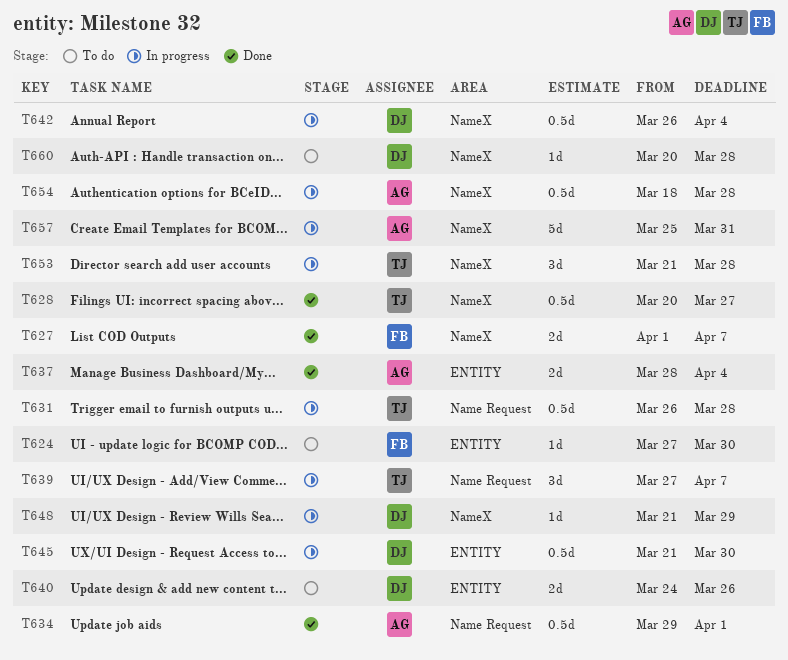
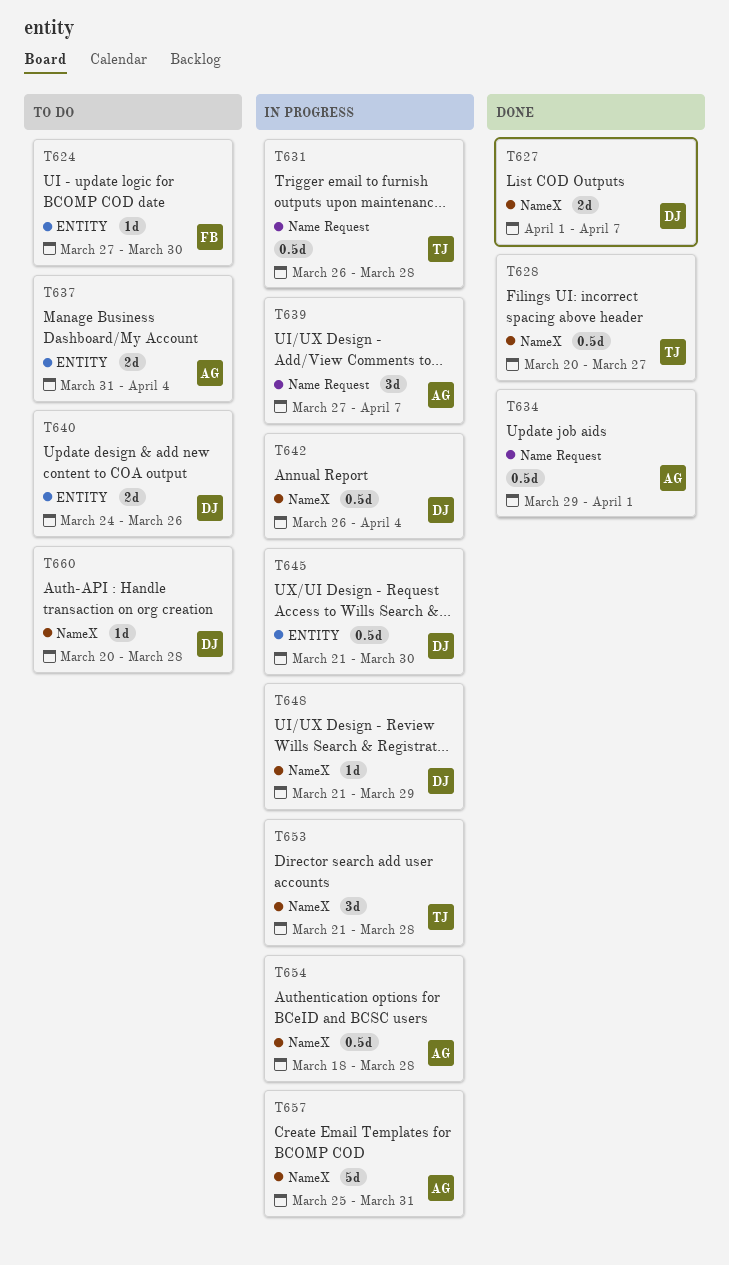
T627, owner: FB -> DJ
T637, status: Done -> To do
T637, start: Mar 28 -> Mar 31
T639, owner: TJ -> AG

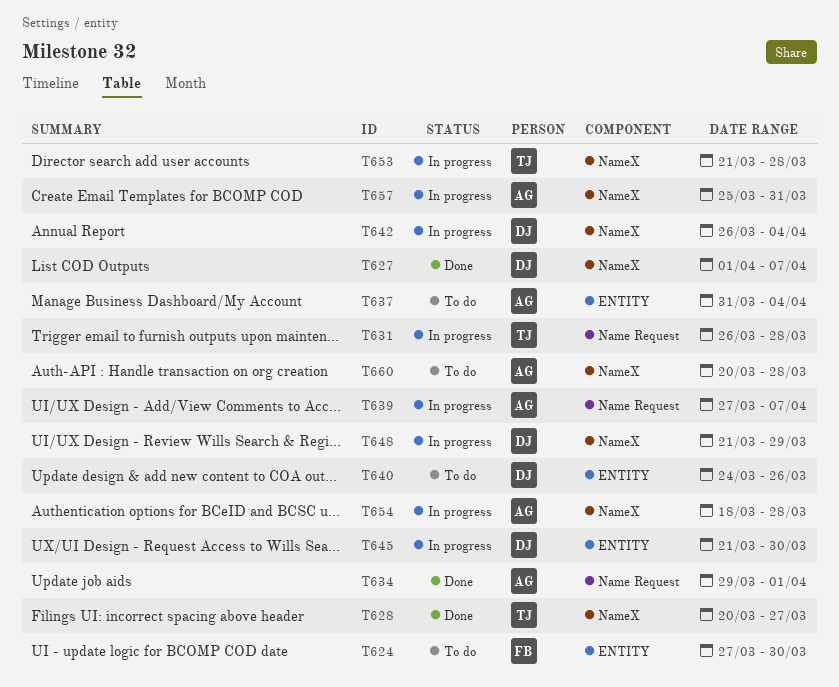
T660, owner: DJ -> AG

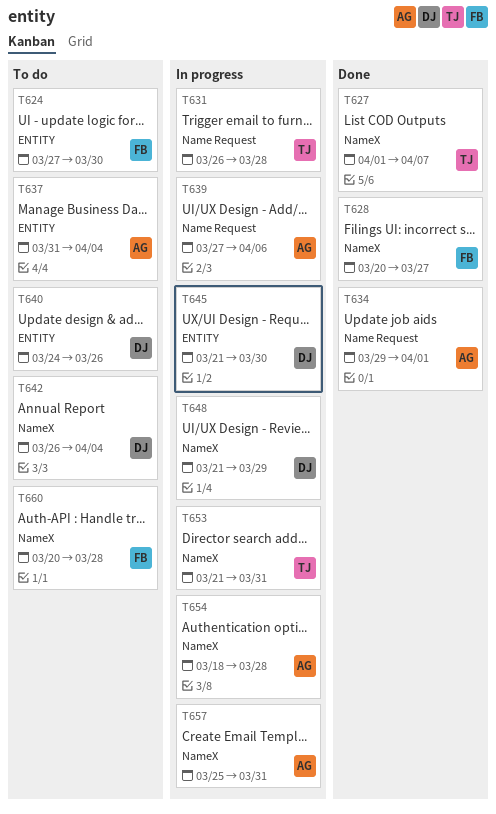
T627, owner: DJ -> TJ
T628, owner: TJ -> FB
T639, due: Apr 7 -> Apr 6
T642, status: In progress -> To do
T653, due: Mar 28 -> Mar 31
T660, owner: AG -> FB

